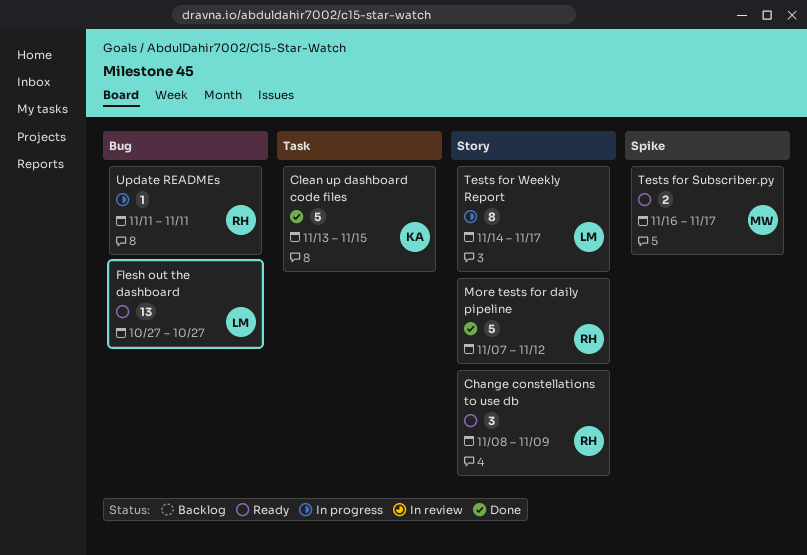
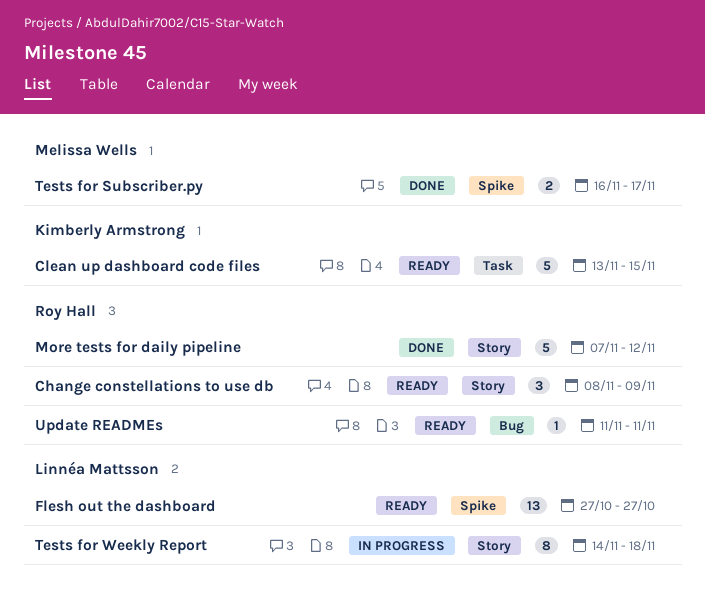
Clean up dashboard code files, status: Done -> Ready
Flesh out the dashboard, label: Bug -> Spike
Tests for Subscriber.py, status: Ready -> Done
Tests for Weekly Report, due: Nov 17 -> Nov 18
Update READMEs, status: In progress -> Ready

